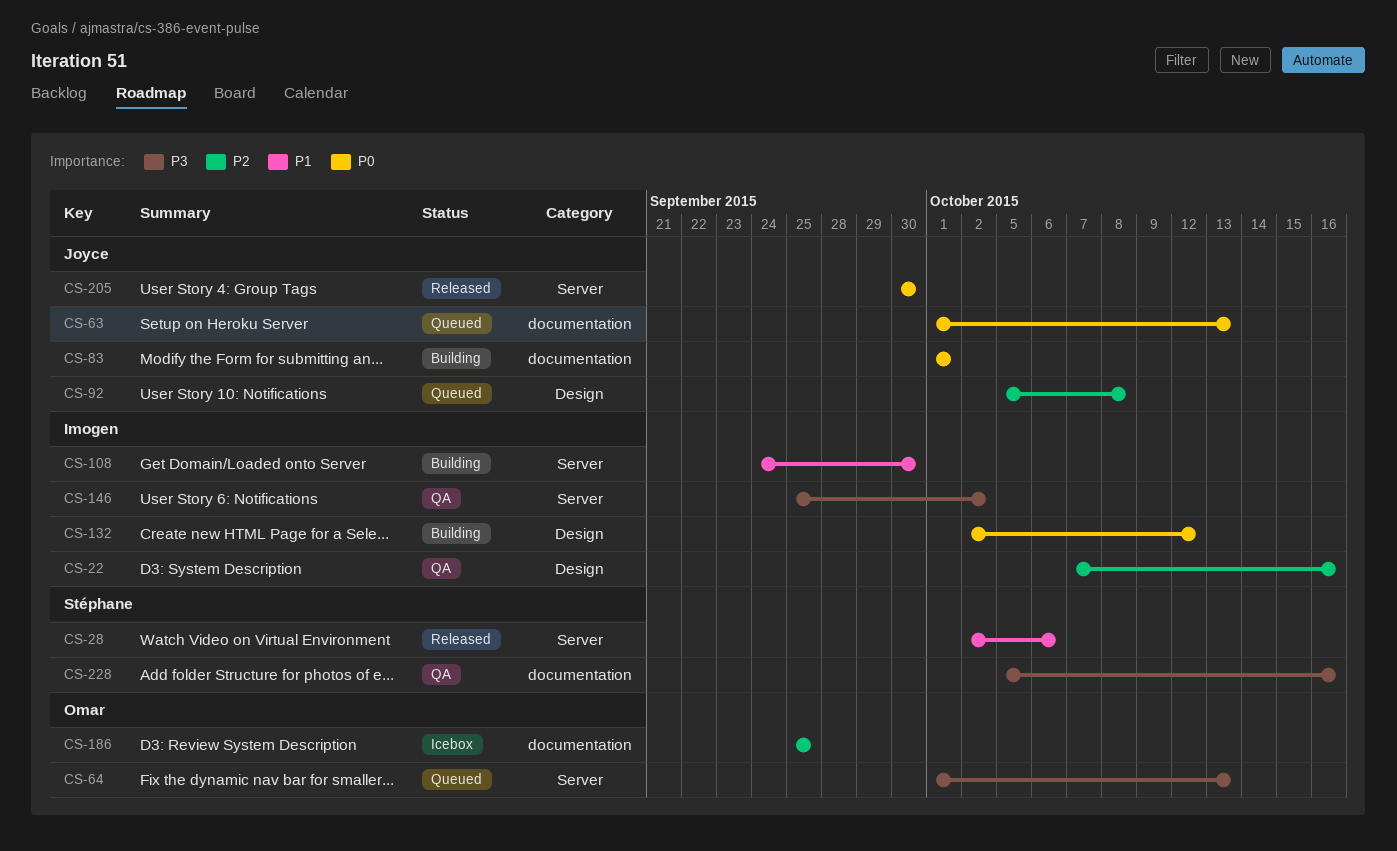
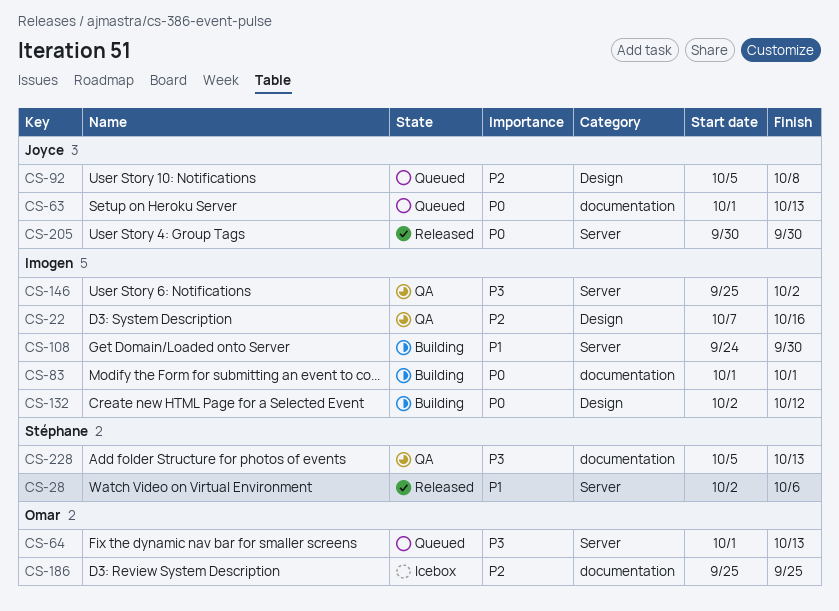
CS-83, owner: Joyce -> Imogen
CS-228, due: Oct 16 -> Oct 13

